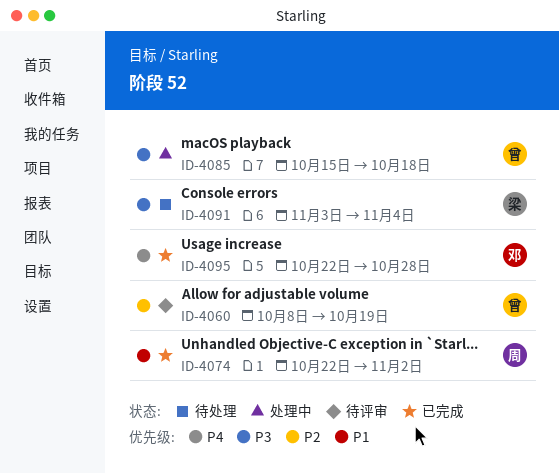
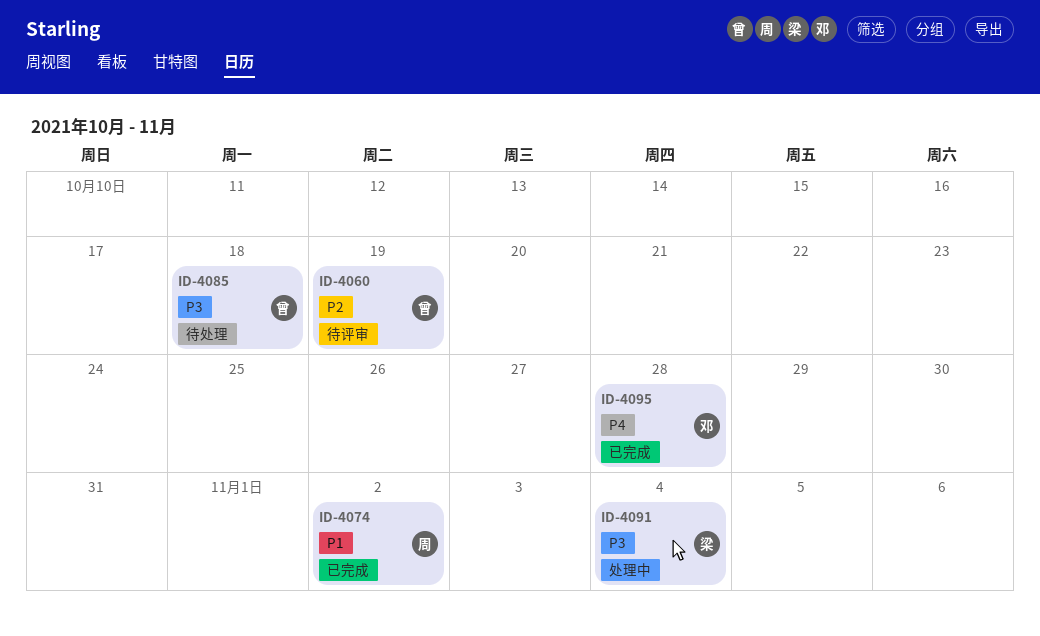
ID-4085, status: 处理中 -> 待处理
ID-4091, status: 待处理 -> 处理中

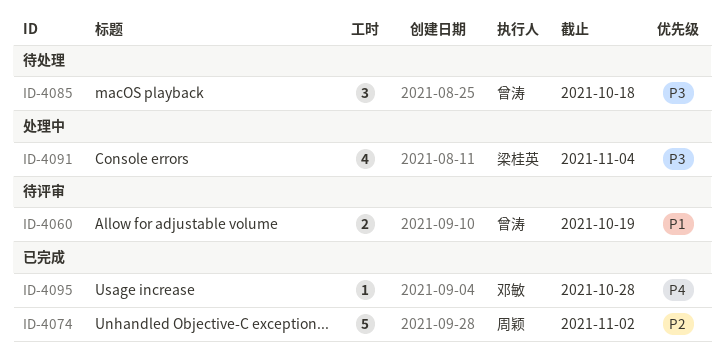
ID-4060, priority: P2 -> P1
ID-4074, priority: P1 -> P2

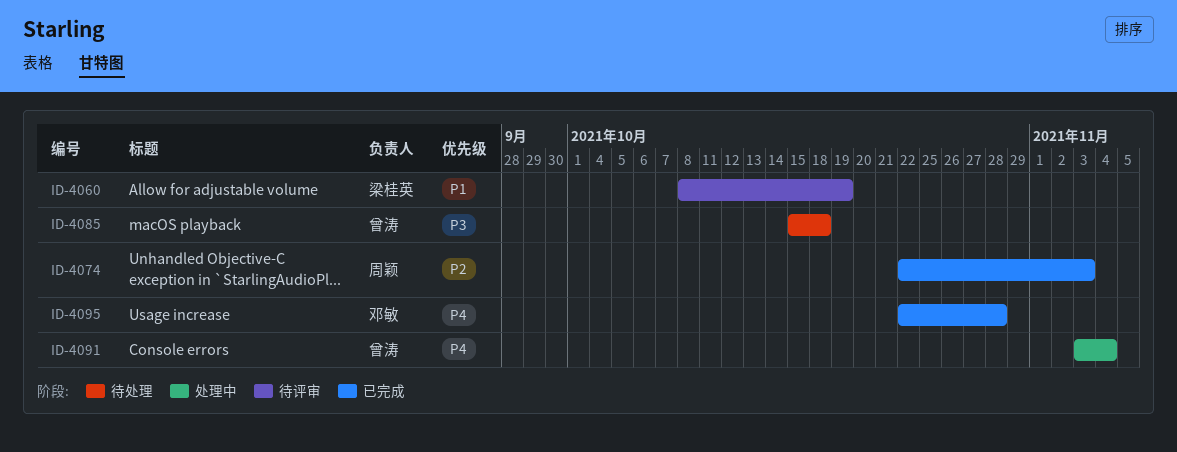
ID-4060, owner: 曾涛 -> 梁桂英
ID-4074, due: Nov 2 -> Nov 3
ID-4091, owner: 梁桂英 -> 曾涛
ID-4091, priority: P3 -> P4

